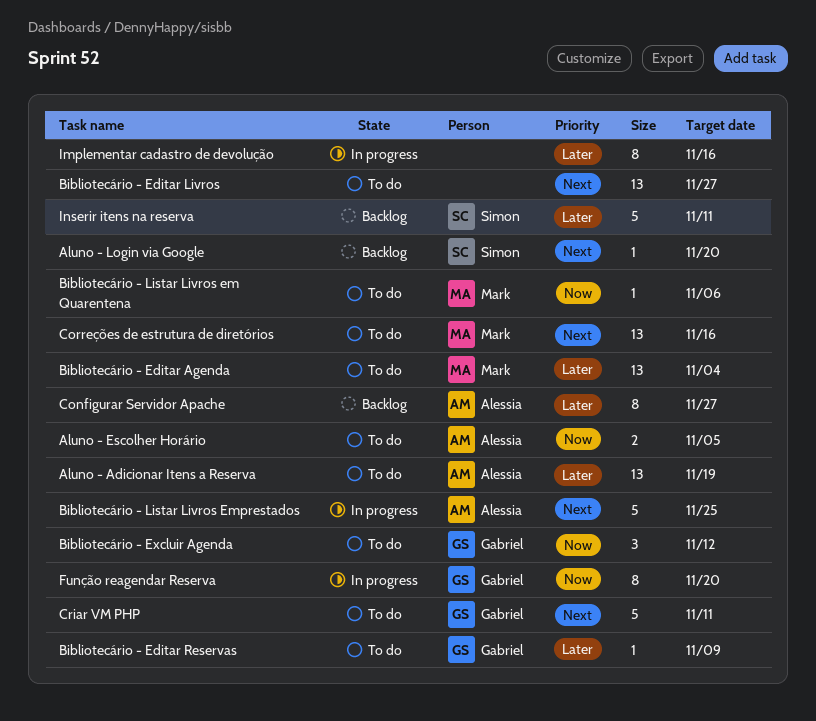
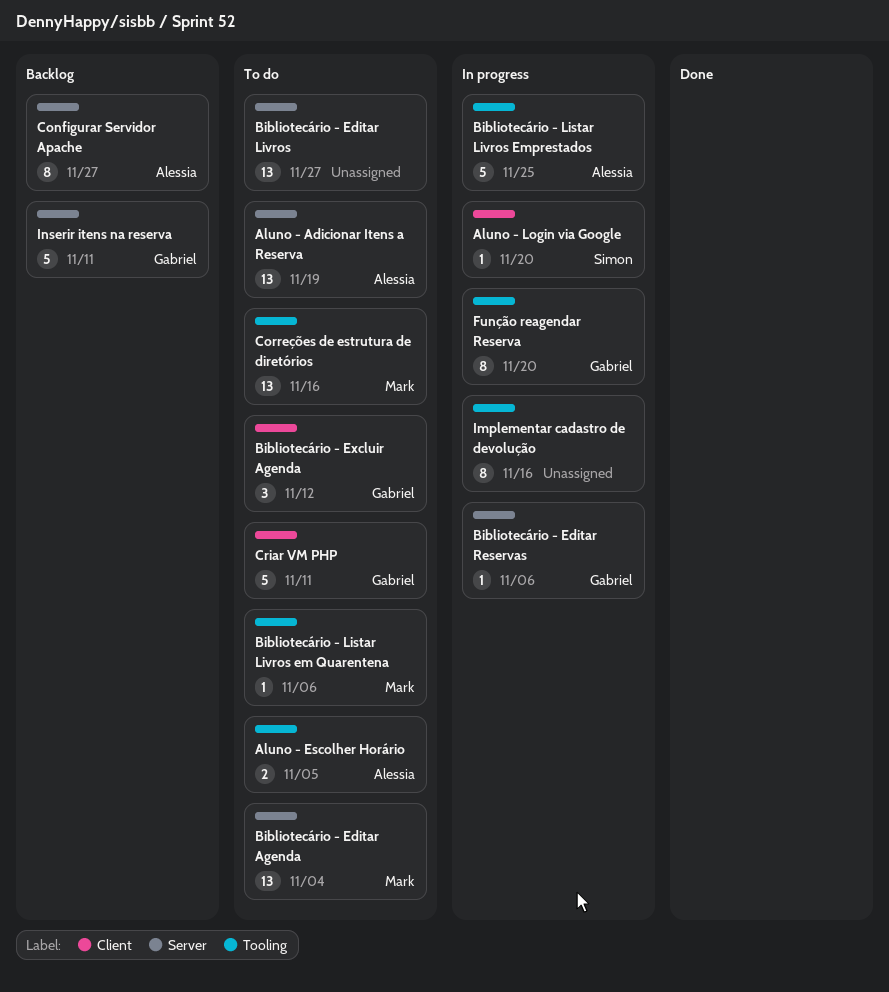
Aluno - Login via Google, status: Backlog -> In progress
Bibliotecário - Editar Reservas, status: To do -> In progress
Bibliotecário - Editar Reservas, due: Nov 9 -> Nov 6
Inserir itens na reserva, owner: Simon -> Gabriel

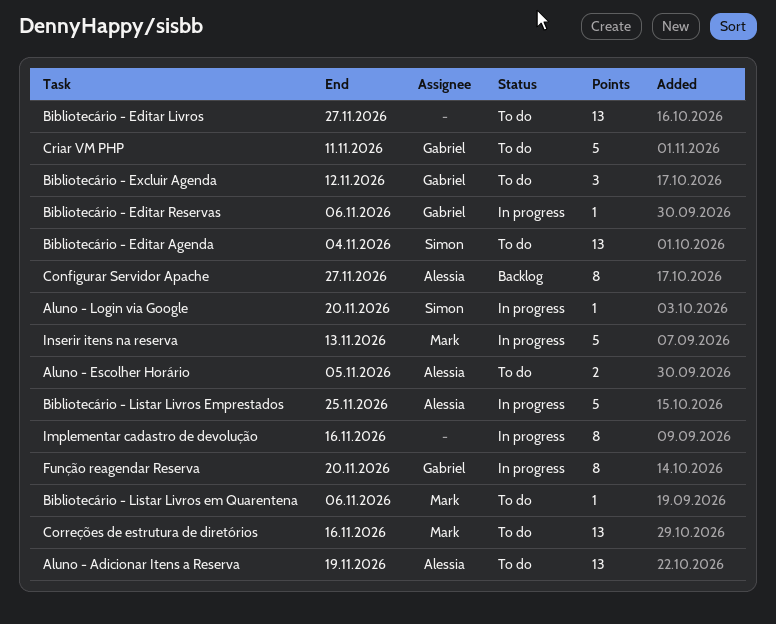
Bibliotecário - Editar Agenda, owner: Mark -> Simon
Inserir itens na reserva, status: Backlog -> In progress
Inserir itens na reserva, owner: Gabriel -> Mark
Inserir itens na reserva, due: Nov 11 -> Nov 13

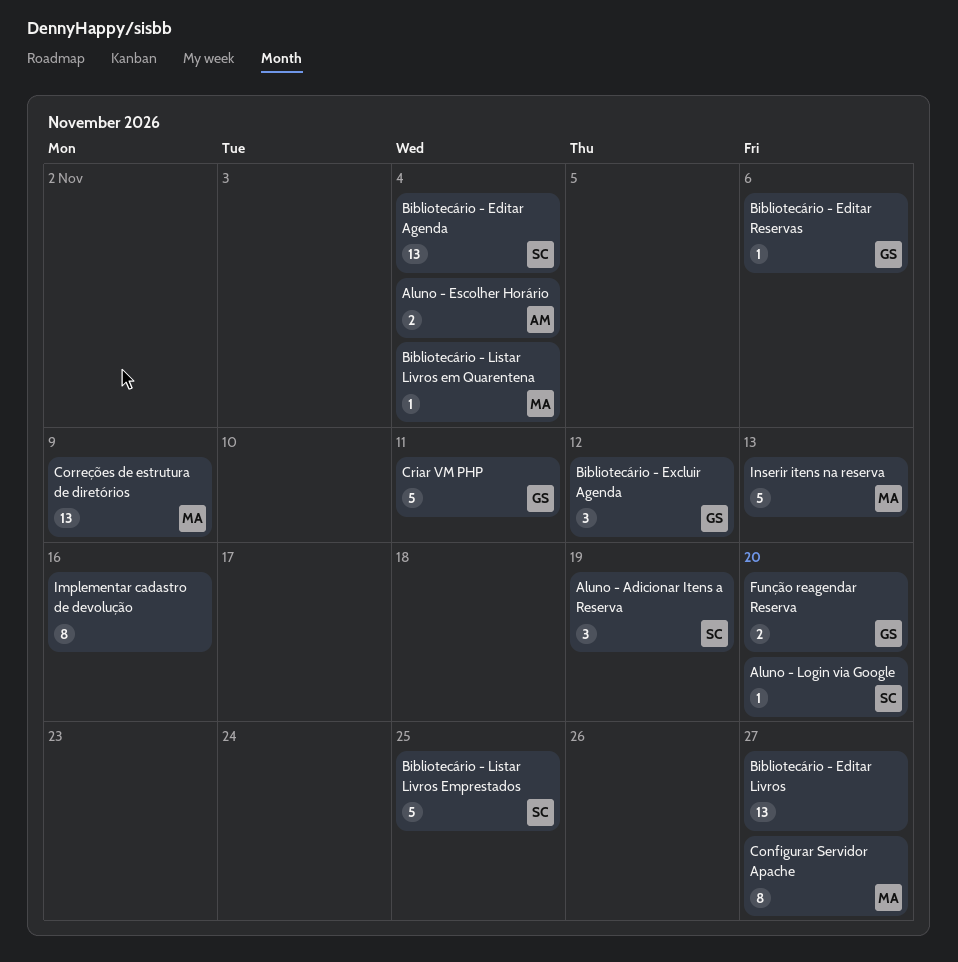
Aluno - Adicionar Itens a Reserva, owner: Alessia -> Simon
Aluno - Adicionar Itens a Reserva, estimate: 13 -> 3
Aluno - Escolher Horário, due: Nov 5 -> Nov 4
Bibliotecário - Listar Livros em Quarentena, due: Nov 6 -> Nov 4
Bibliotecário - Listar Livros Emprestados, owner: Alessia -> Simon
Configurar Servidor Apache, owner: Alessia -> Mark
Correções de estrutura de diretórios, due: Nov 16 -> Nov 9
Função reagendar Reserva, estimate: 8 -> 2

